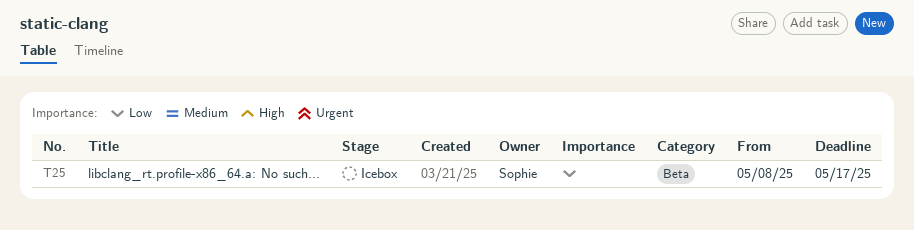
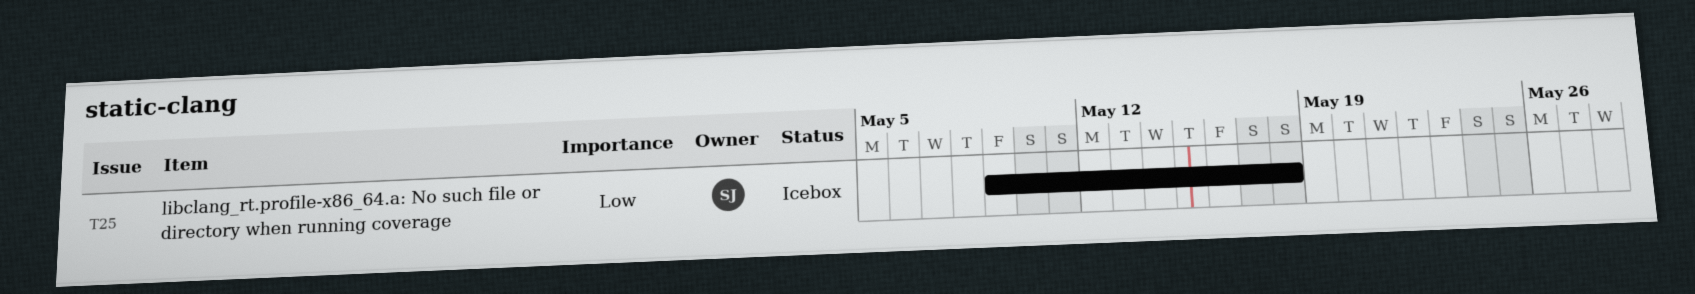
T25, start: May 8 -> May 9
T25, due: May 17 -> May 18

